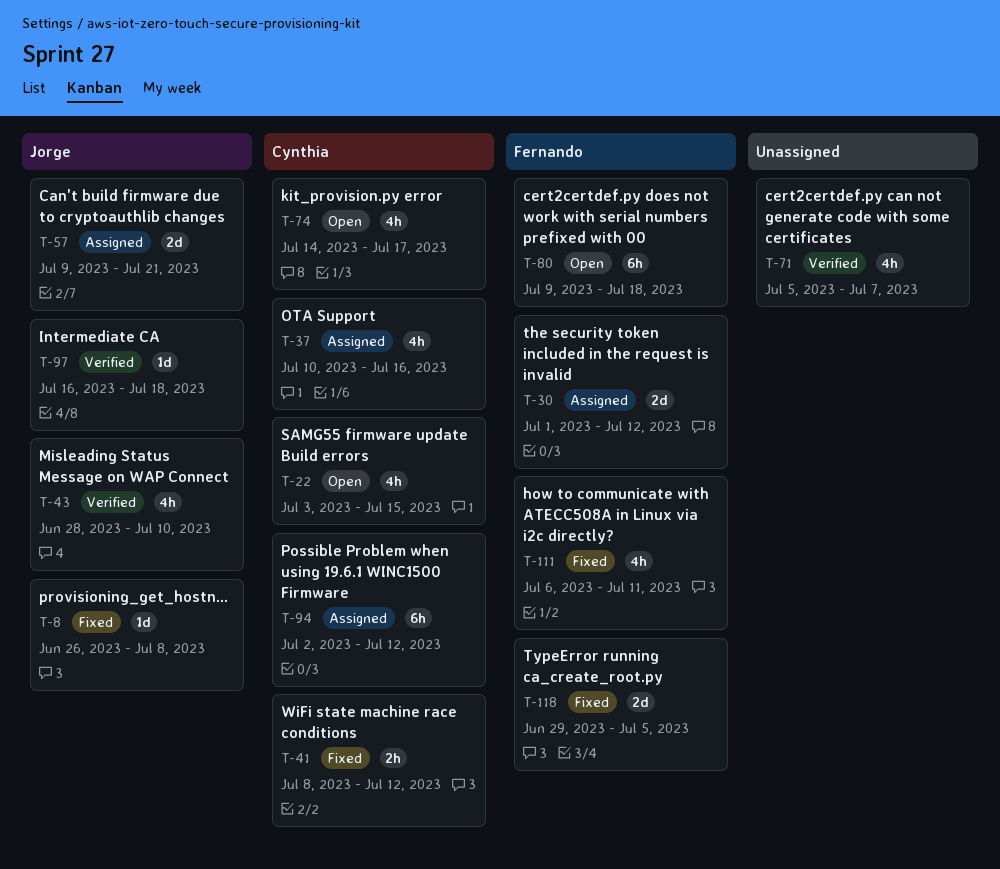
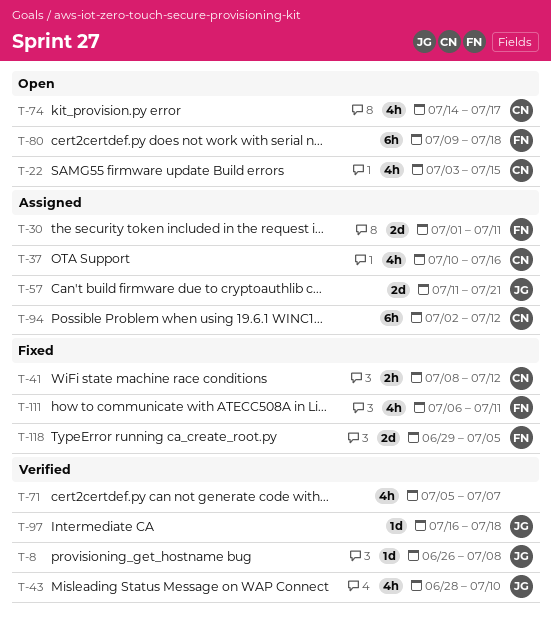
T-8, status: Fixed -> Verified
T-30, due: Jul 12 -> Jul 11
T-57, start: Jul 9 -> Jul 11

